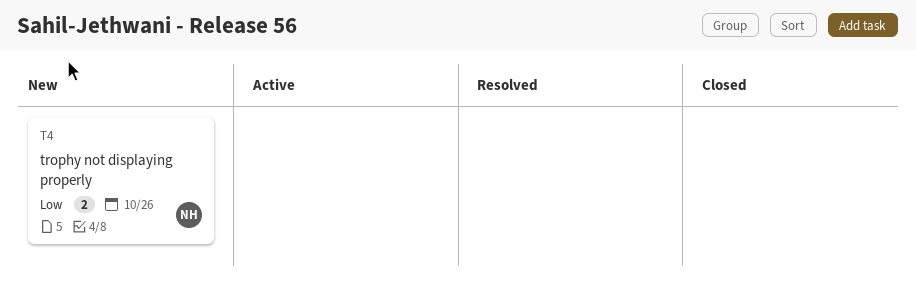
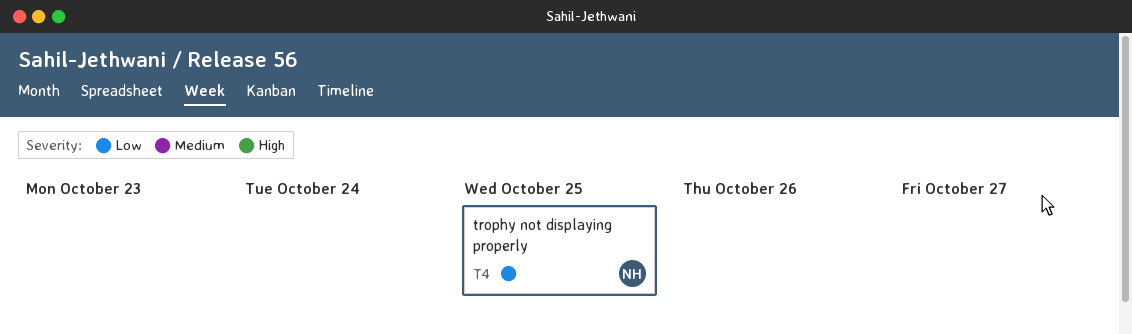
T4, due: Oct 26 -> Oct 25

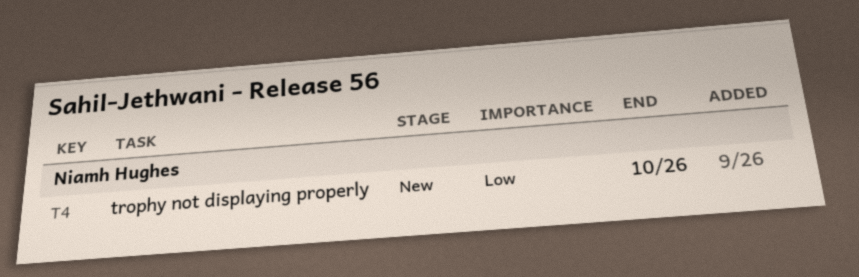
T4, due: Oct 25 -> Oct 26

